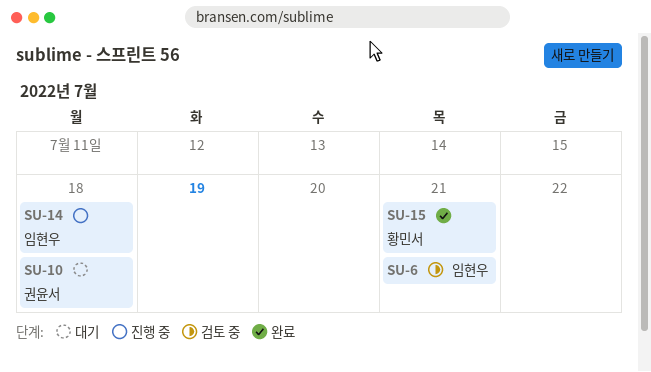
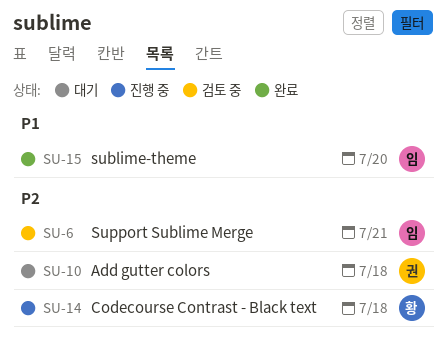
SU-14, owner: 임현우 -> 황민서
SU-15, owner: 황민서 -> 임현우
SU-15, due: Jul 21 -> Jul 20

